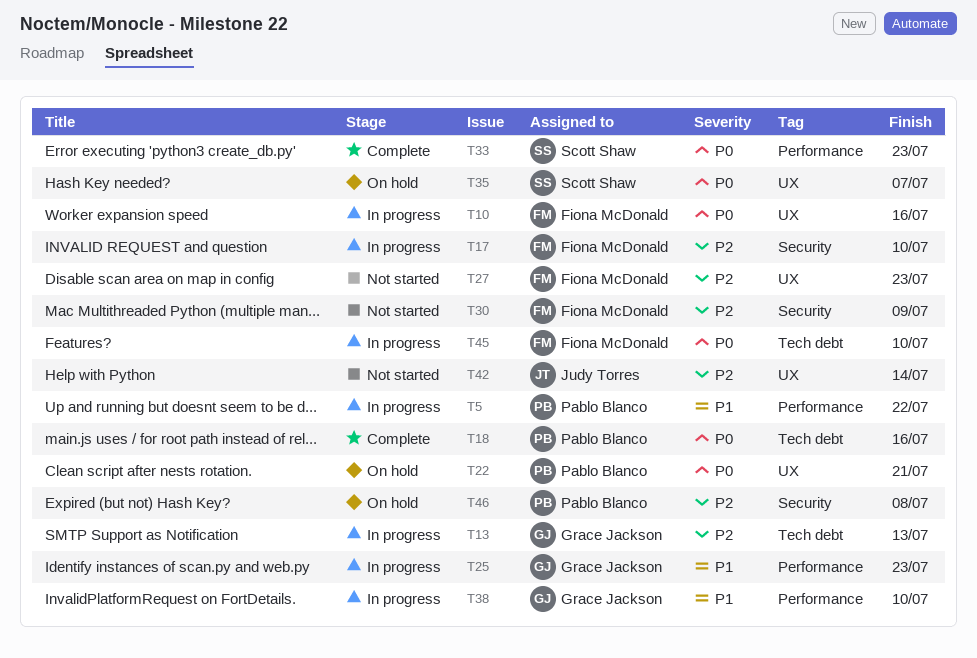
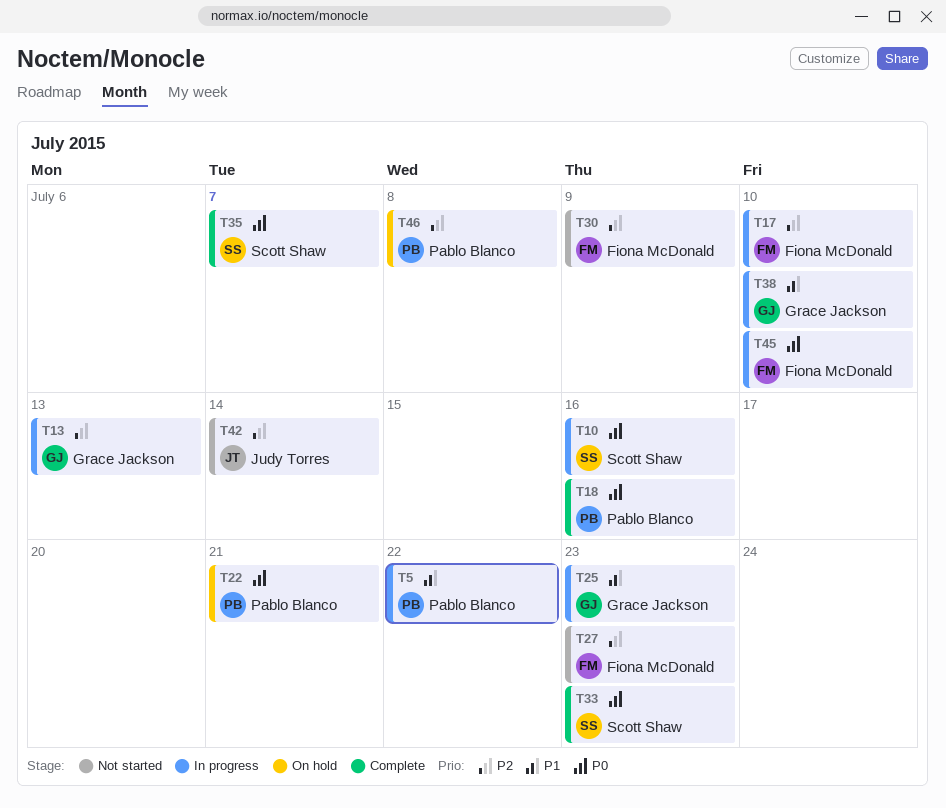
T10, owner: Fiona McDonald -> Scott Shaw
T35, status: On hold -> Complete

